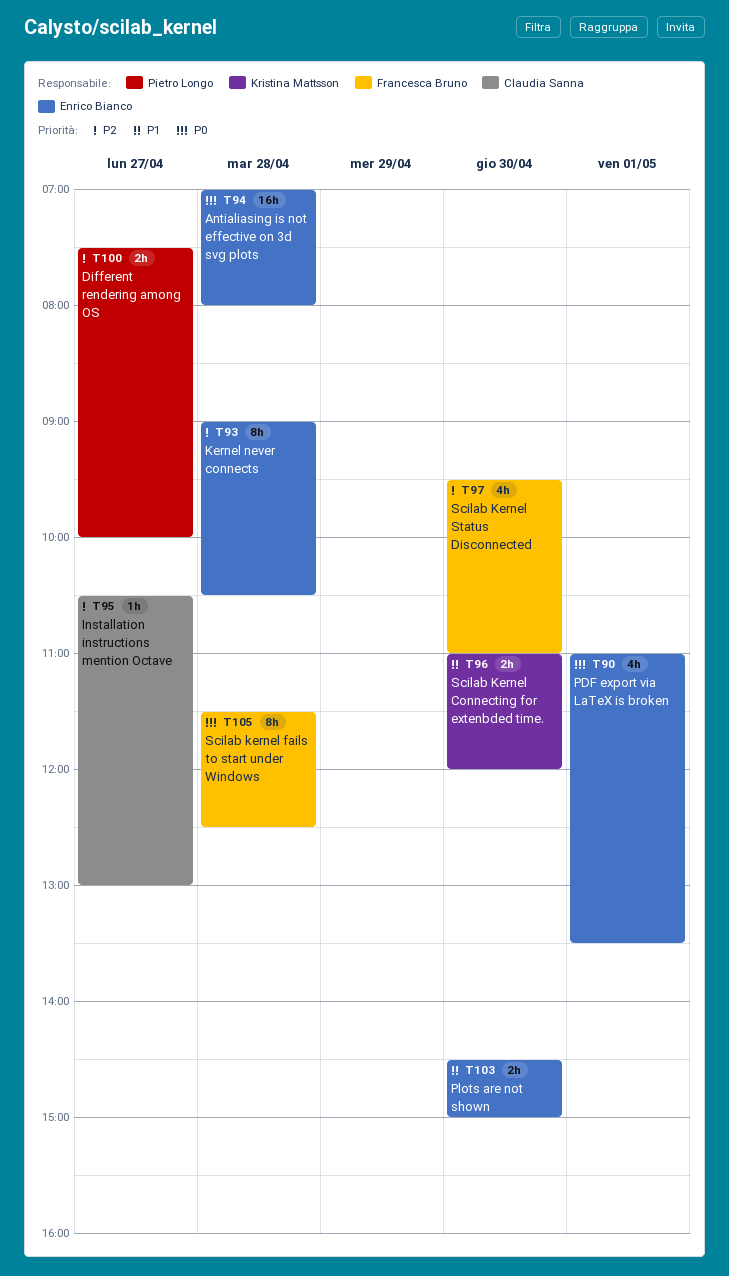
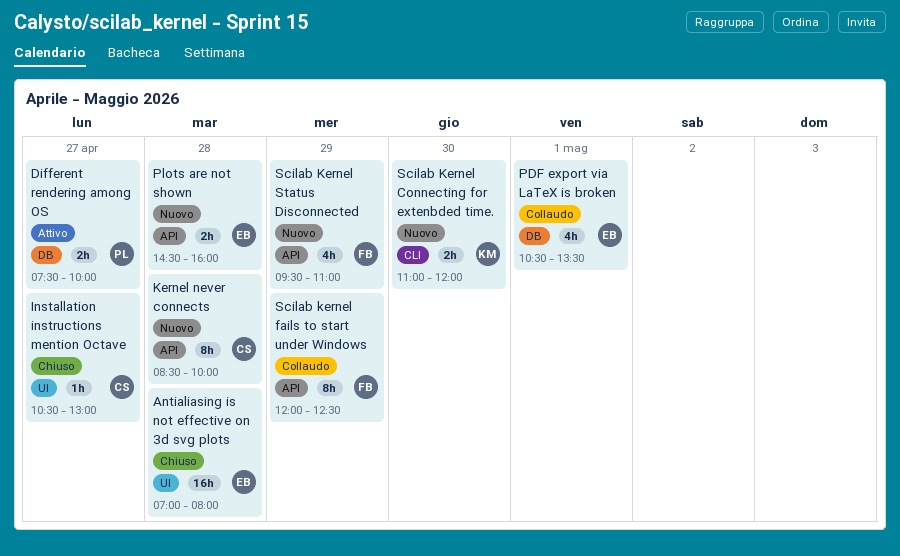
Kernel never connects, owner: Enrico Bianco -> Claudia Sanna
Kernel never connects, begins: 09:00 -> 08:30
Kernel never connects, ends: 10:30 -> 10:00
PDF export via LaTeX is broken, begins: 11:00 -> 10:30
Plots are not shown, day: Apr 30 -> Apr 28
Plots are not shown, ends: 15:00 -> 16:00
Scilab kernel fails to start under Windows, day: Apr 28 -> Apr 29
Scilab kernel fails to start under Windows, begins: 11:30 -> 12:00
Scilab Kernel Status Disconnected, day: Apr 30 -> Apr 29

